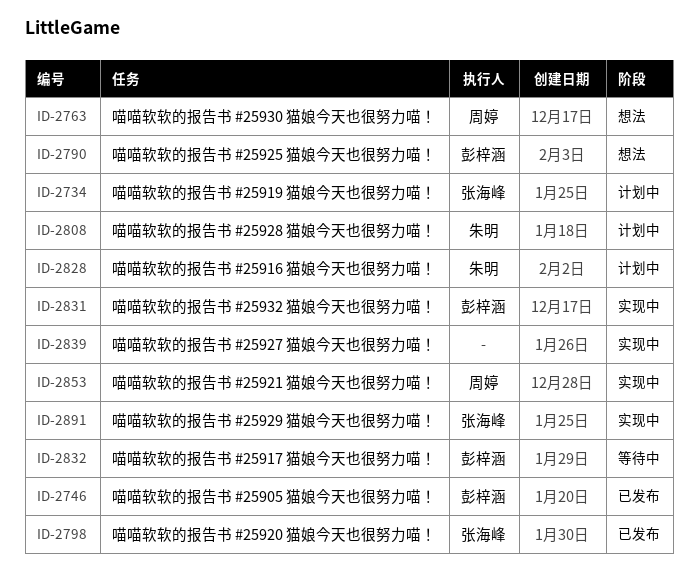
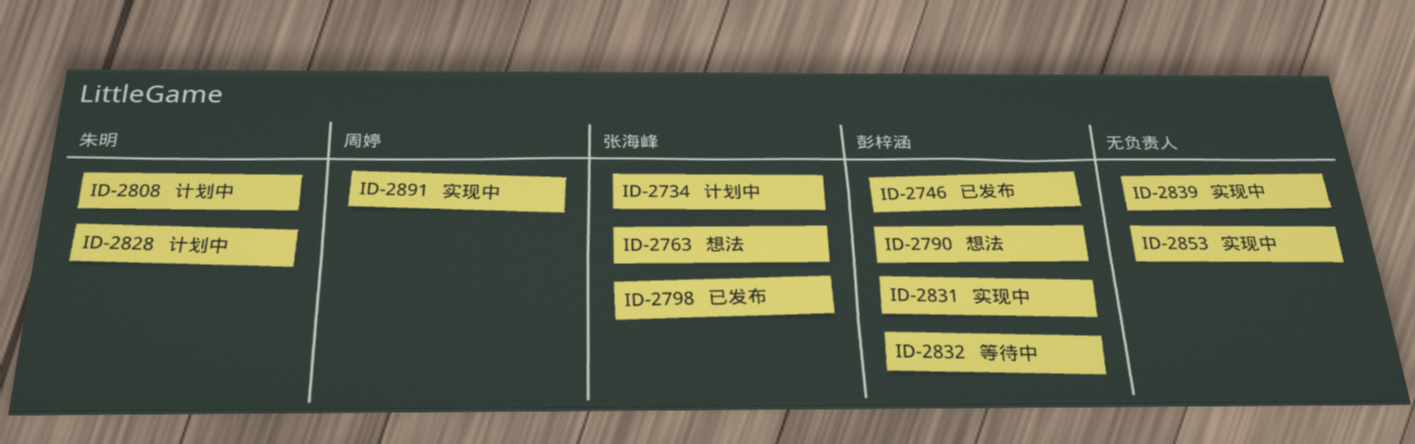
ID-2763, owner: 周婷 -> 张海峰
ID-2853, owner: 周婷 -> none
ID-2891, owner: 张海峰 -> 周婷

